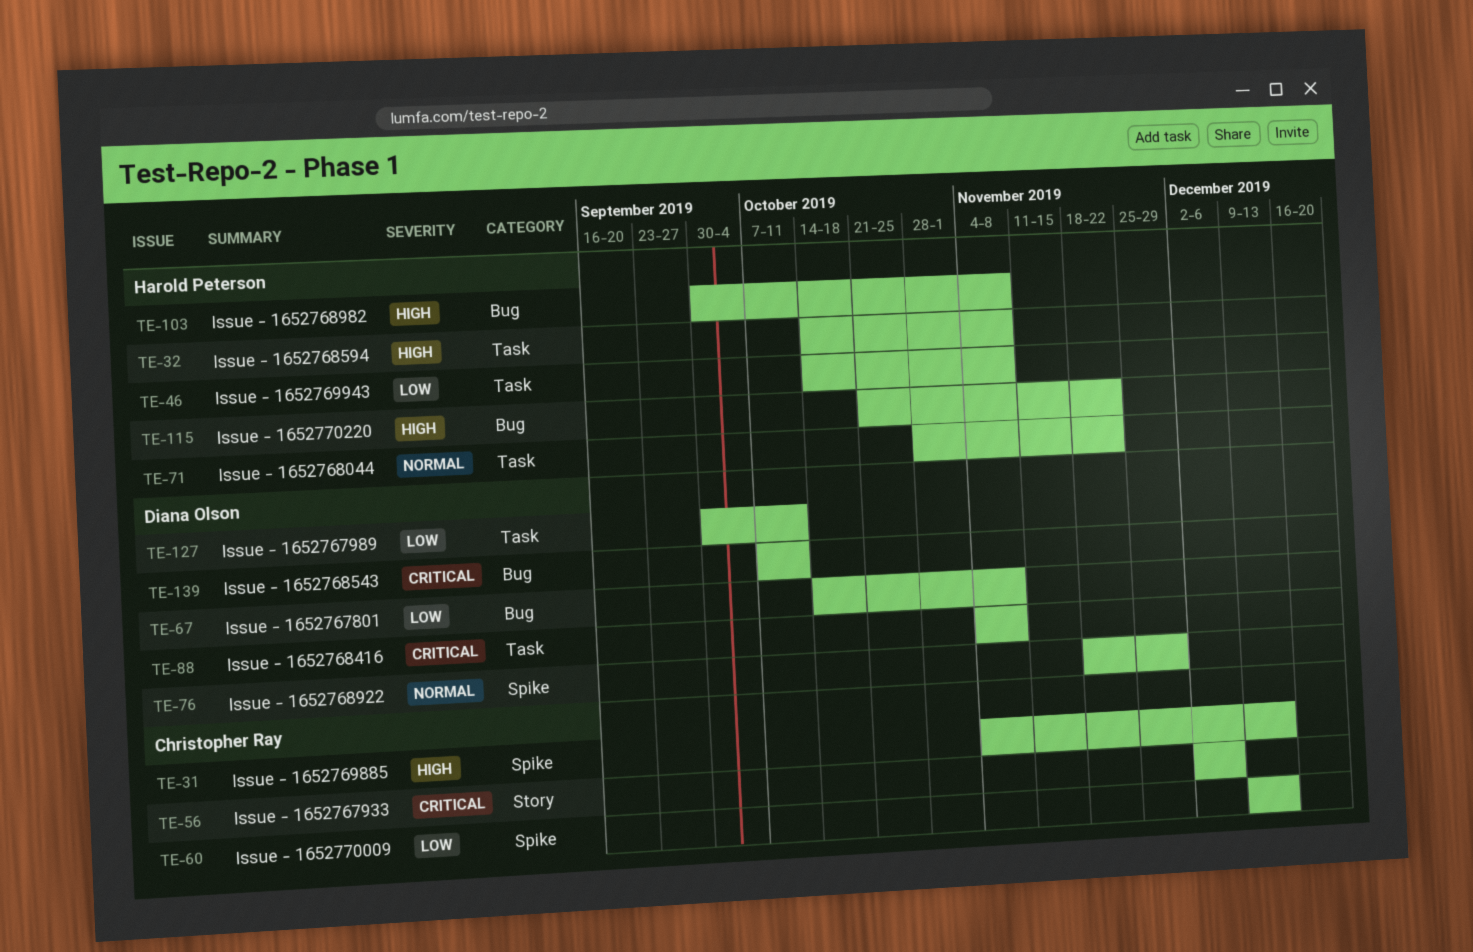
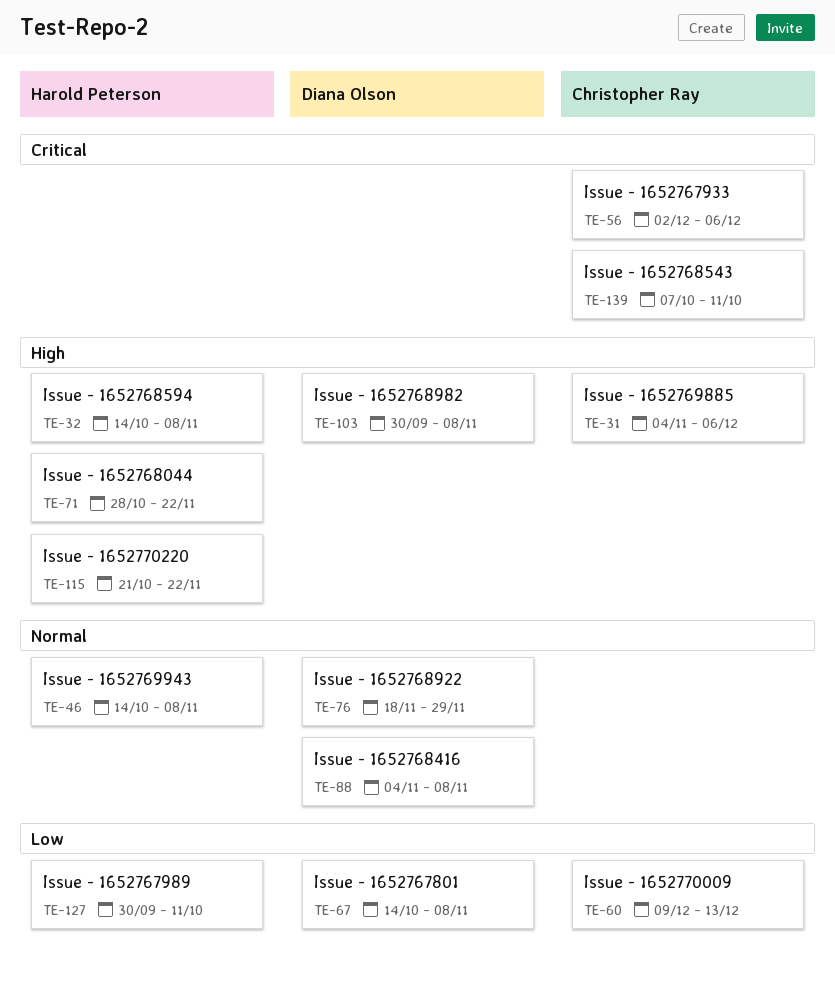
TE-31, due: Dec 13 -> Dec 6
TE-46, priority: Low -> Normal
TE-71, priority: Normal -> High
TE-88, priority: Critical -> Normal
TE-103, owner: Harold Peterson -> Diana Olson
TE-127, owner: Diana Olson -> Harold Peterson
TE-139, owner: Diana Olson -> Christopher Ray

